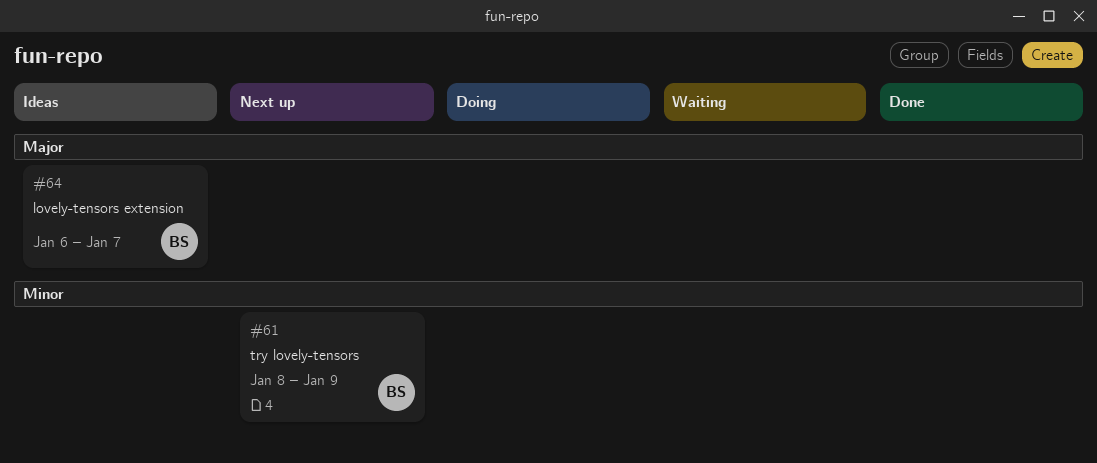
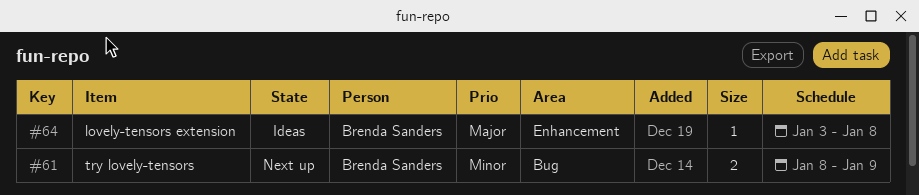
#64, start: Jan 6 -> Jan 3
#64, due: Jan 7 -> Jan 8

